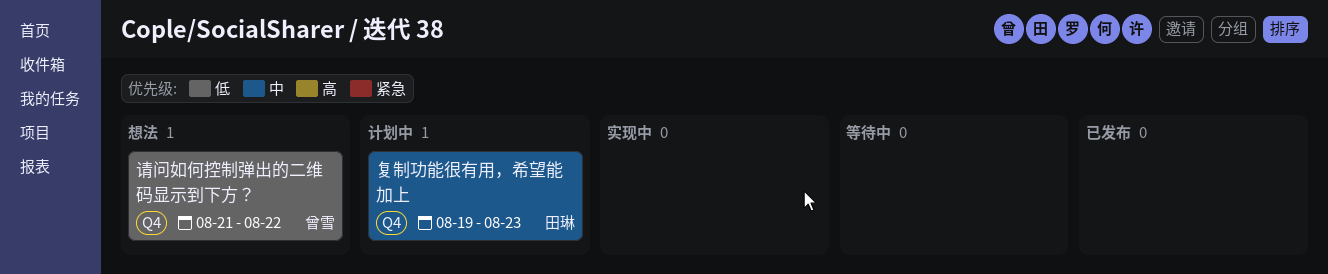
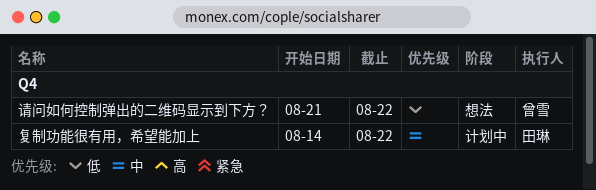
复制功能很有用，希望能加上, start: Aug 19 -> Aug 14
复制功能很有用，希望能加上, due: Aug 23 -> Aug 22

